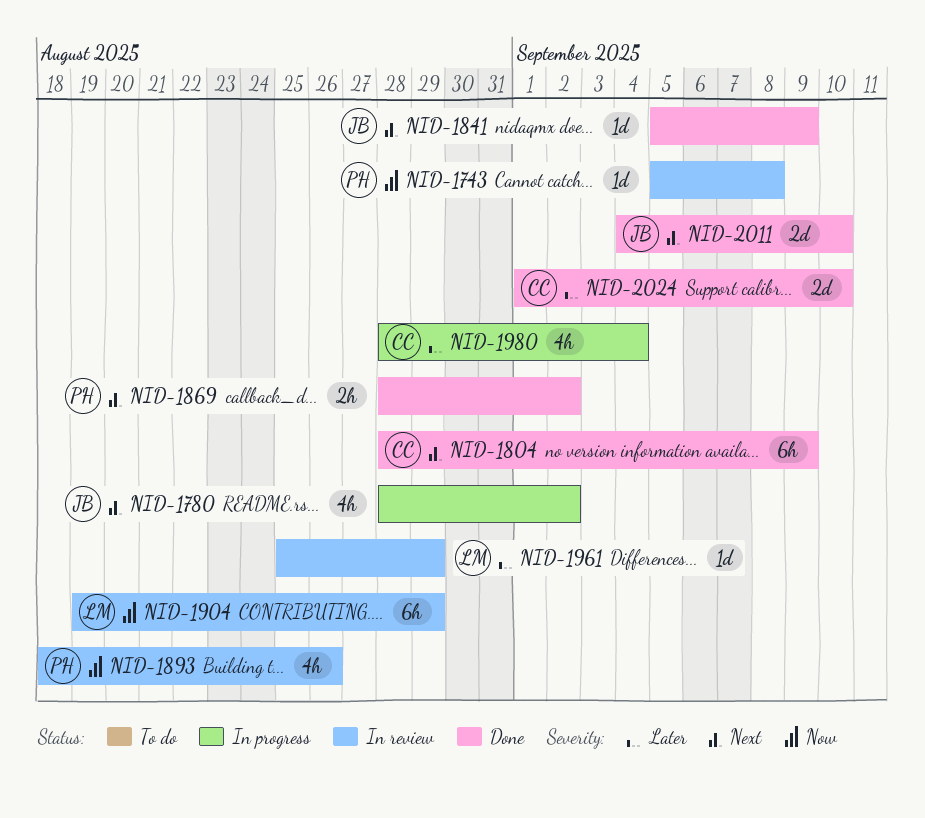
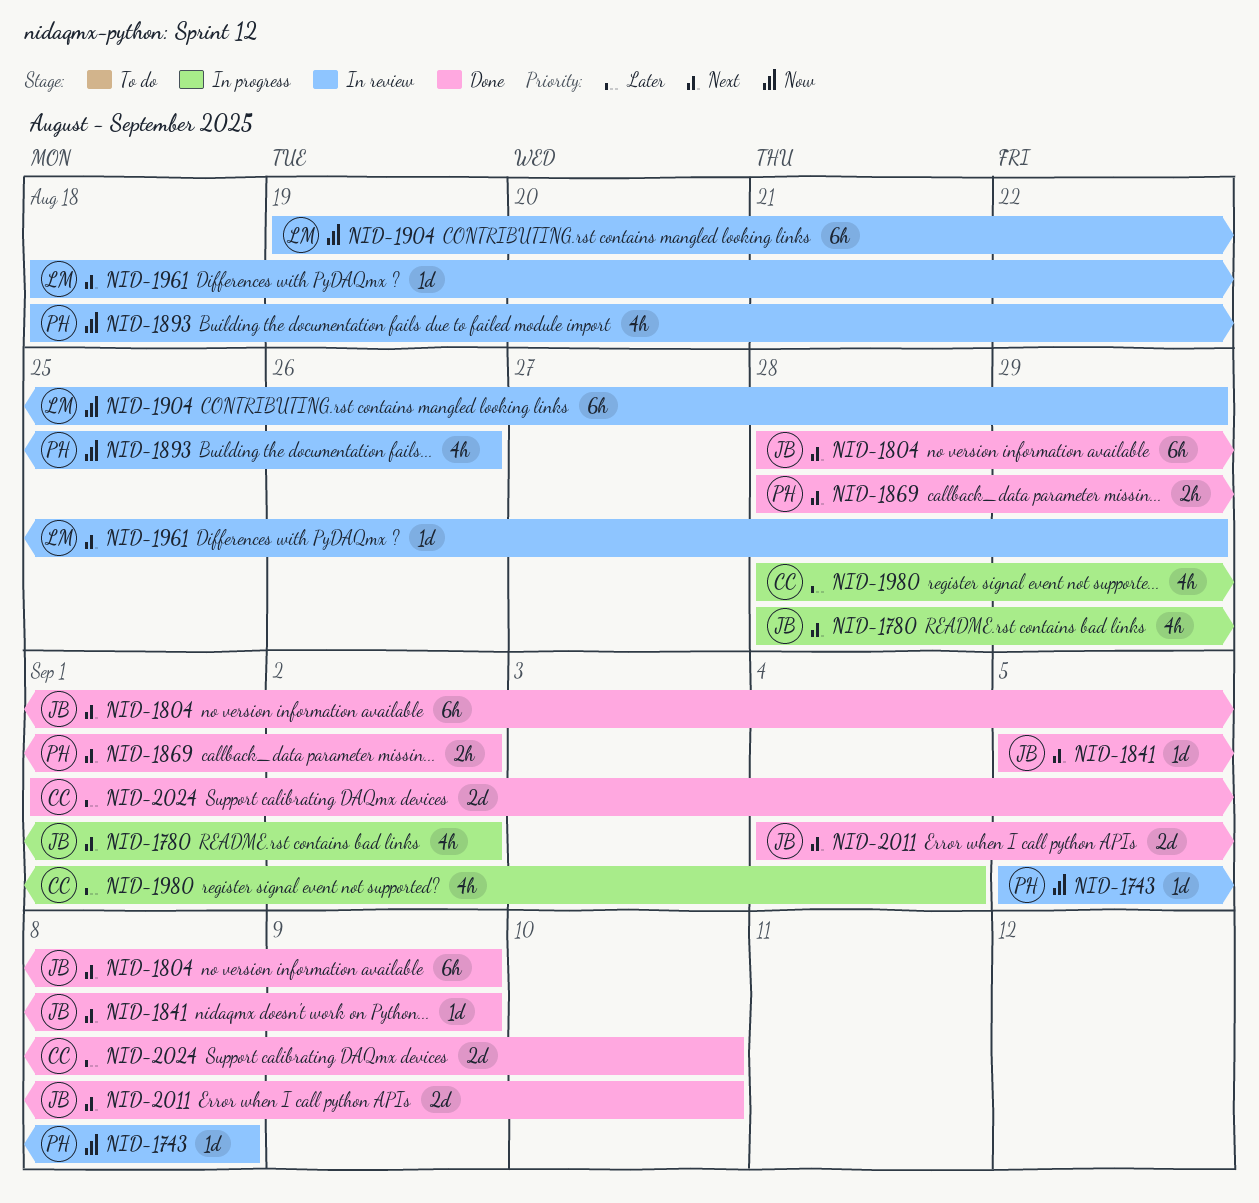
NID-1804, owner: CC -> JB
NID-1961, priority: Later -> Next
NID-1961, start: Aug 25 -> Aug 18

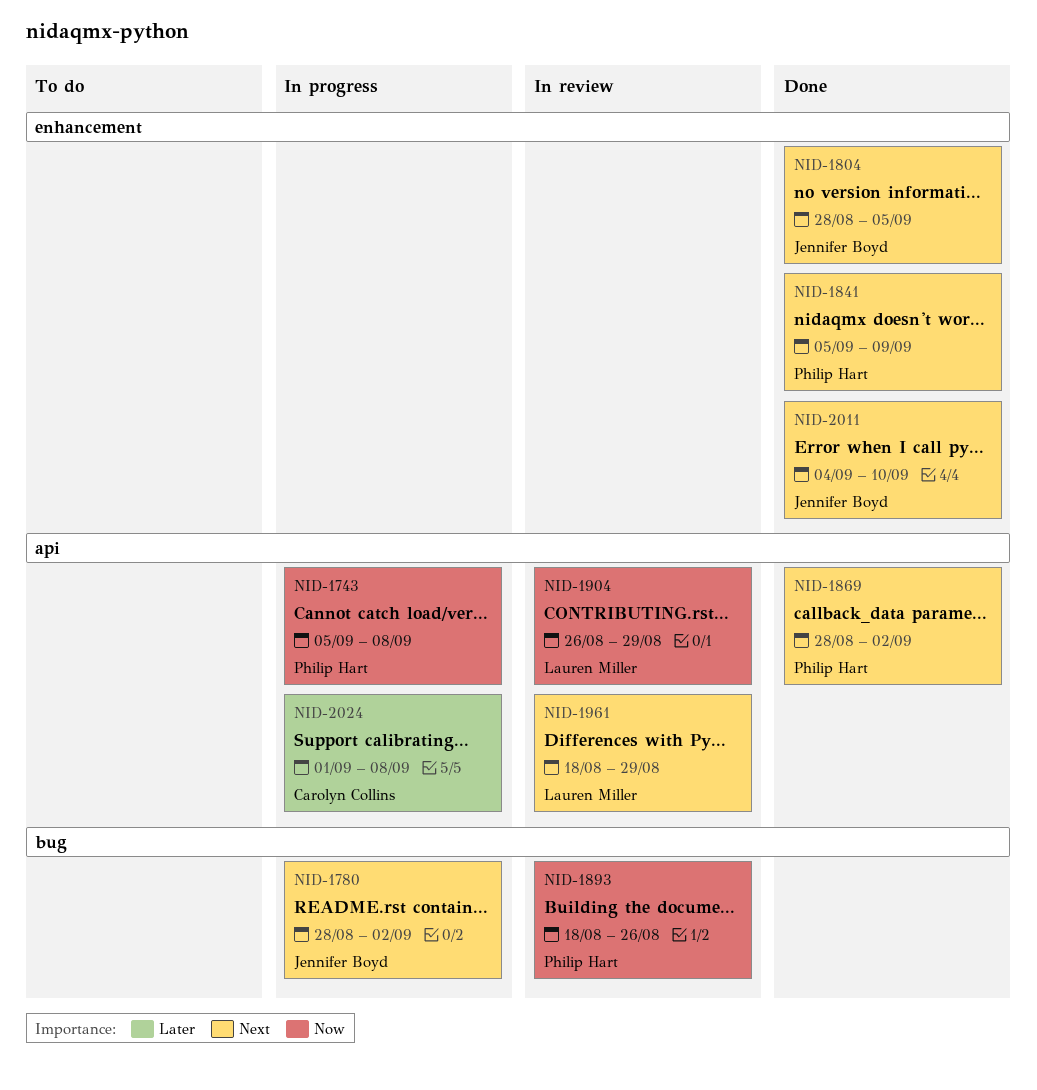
NID-1743, status: In review -> In progress
NID-1804, due: Sep 9 -> Sep 5
NID-1841, owner: Jennifer Boyd -> Philip Hart
NID-1904, start: Aug 19 -> Aug 26
NID-1980: present -> none
NID-2024, status: Done -> In progress
NID-2024, due: Sep 10 -> Sep 8

